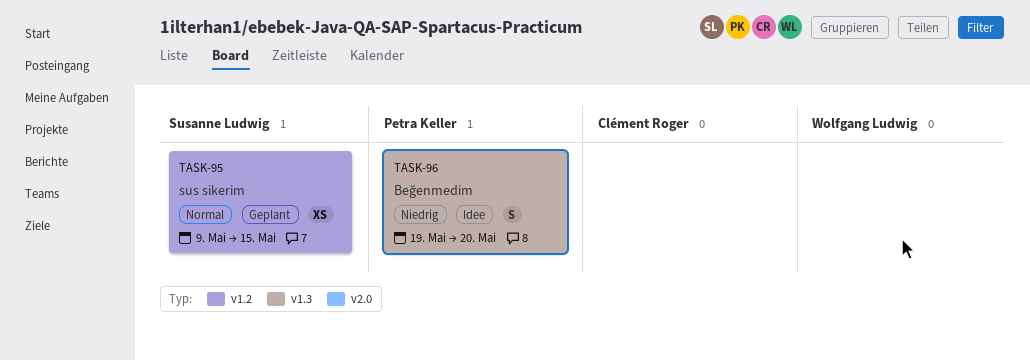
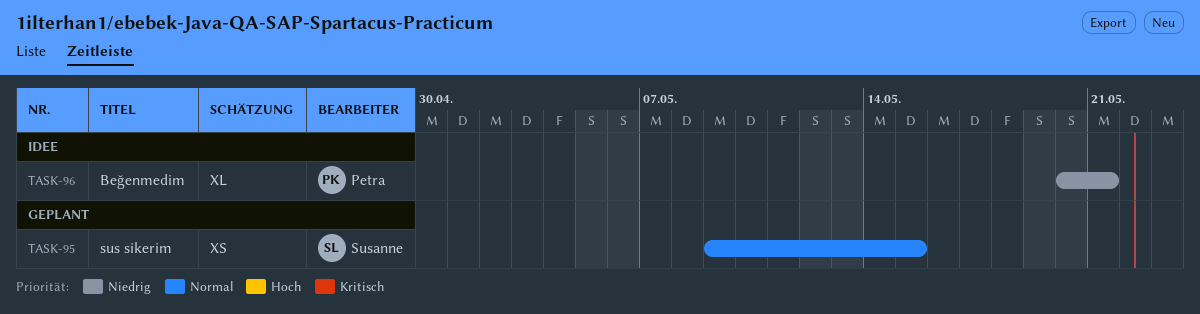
TASK-96, estimate: S -> XL
TASK-96, start: May 19 -> May 20
TASK-96, due: May 20 -> May 21

